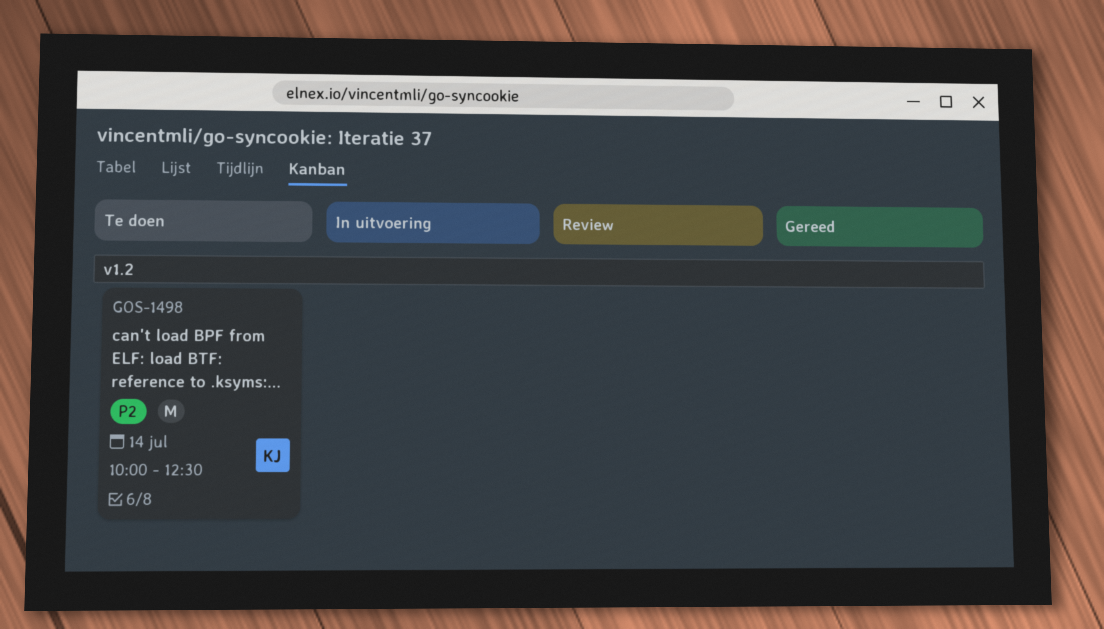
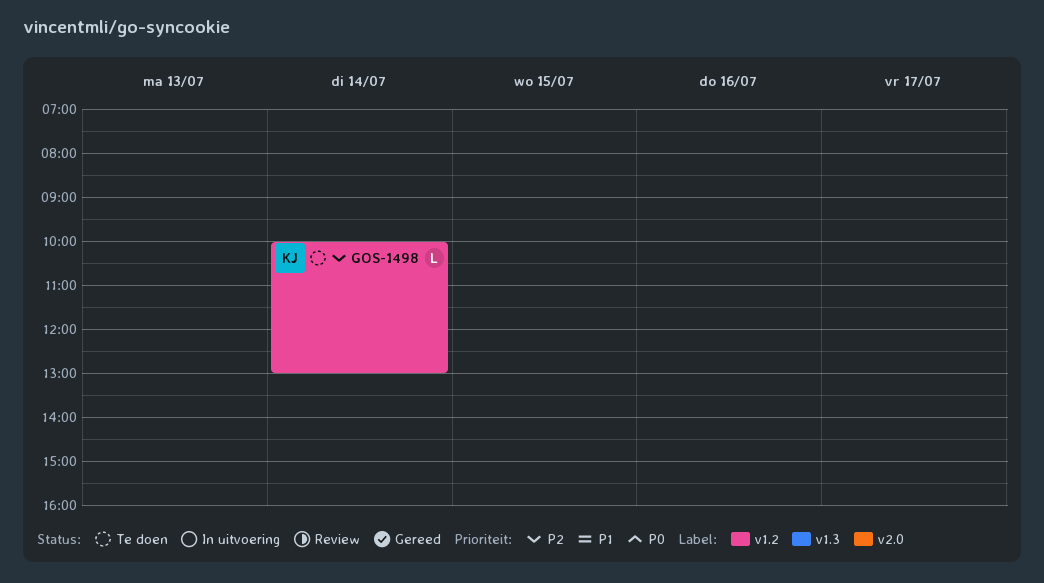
GOS-1498, estimate: M -> L
GOS-1498, ends: 12:30 -> 13:00

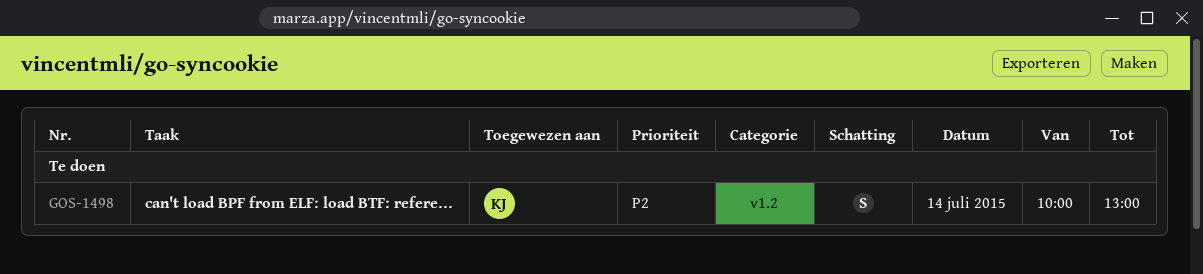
GOS-1498, estimate: L -> S

